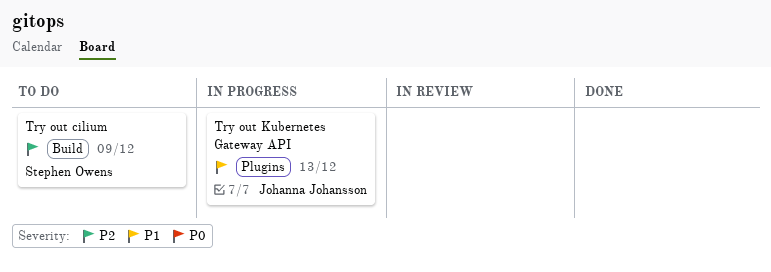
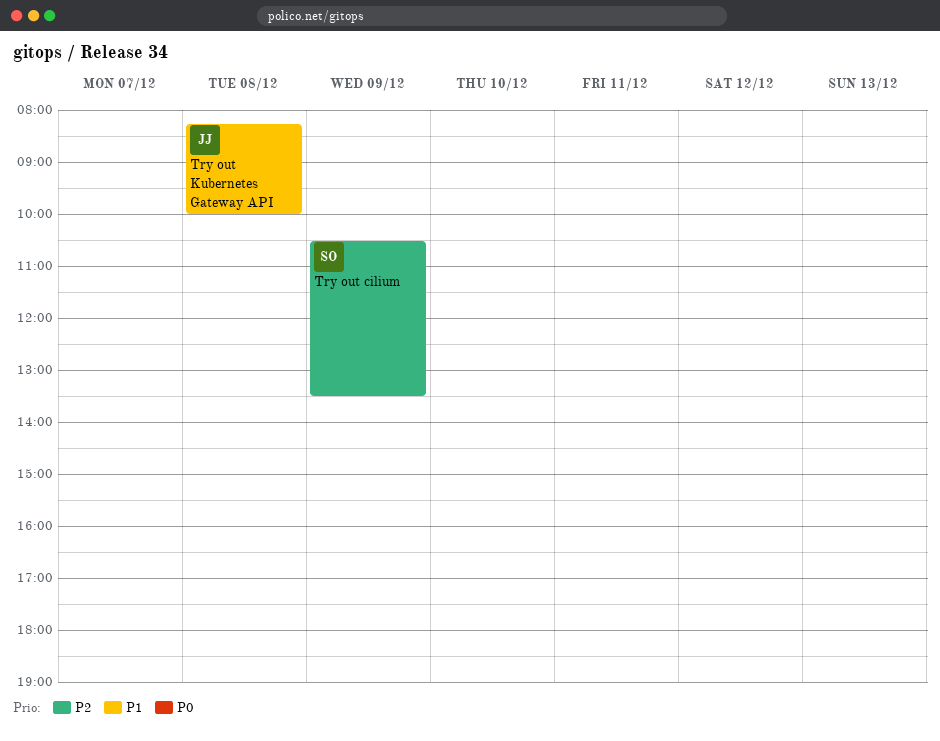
Try out Kubernetes Gateway API, day: Dec 13 -> Dec 8

